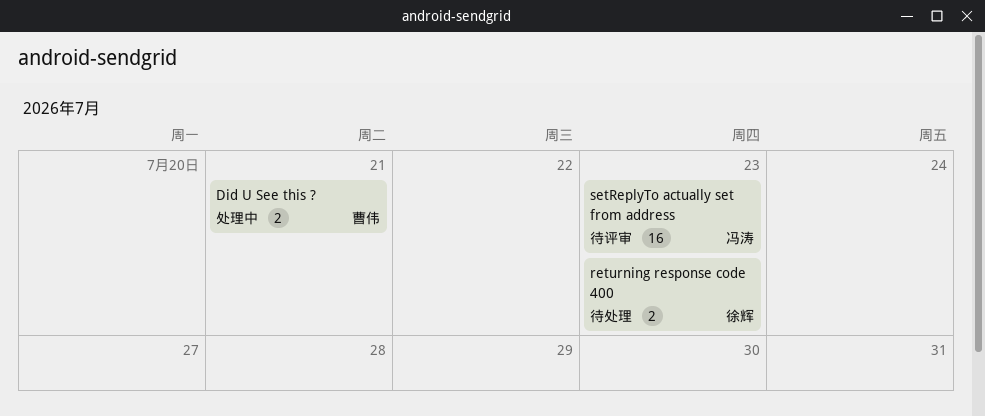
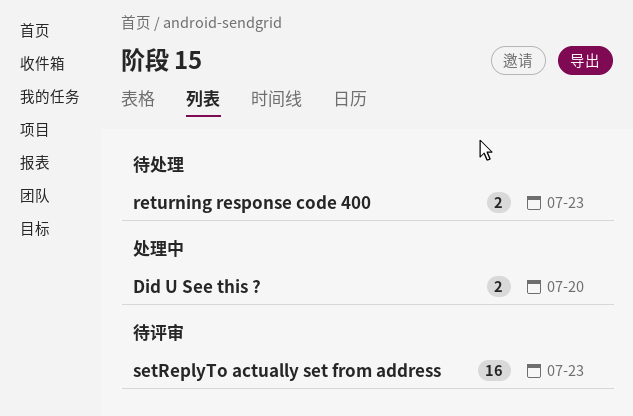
Did U See this ?, due: Jul 21 -> Jul 20

